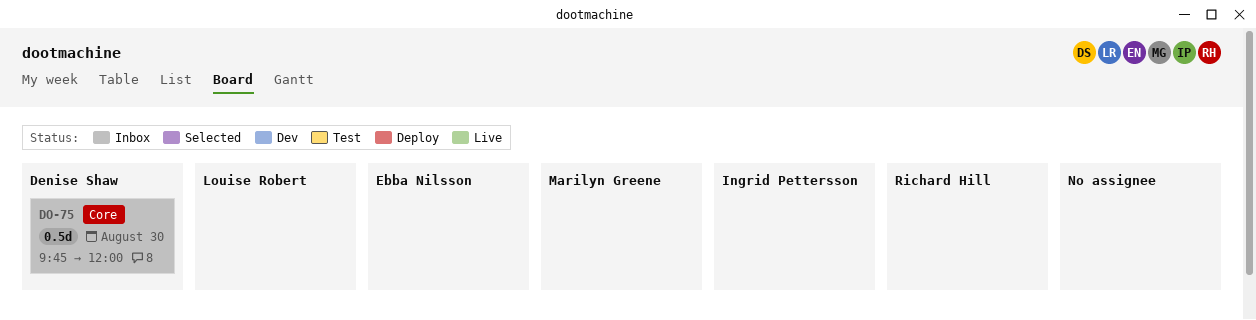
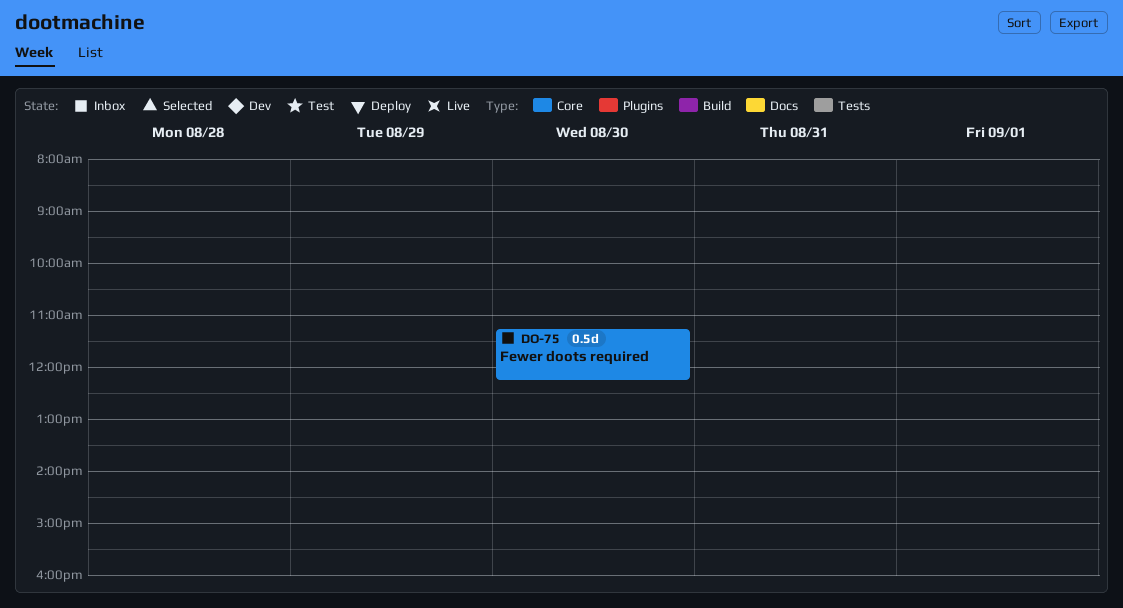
DO-75, begins: 09:45 -> 11:15
DO-75, ends: 12:00 -> 12:15

